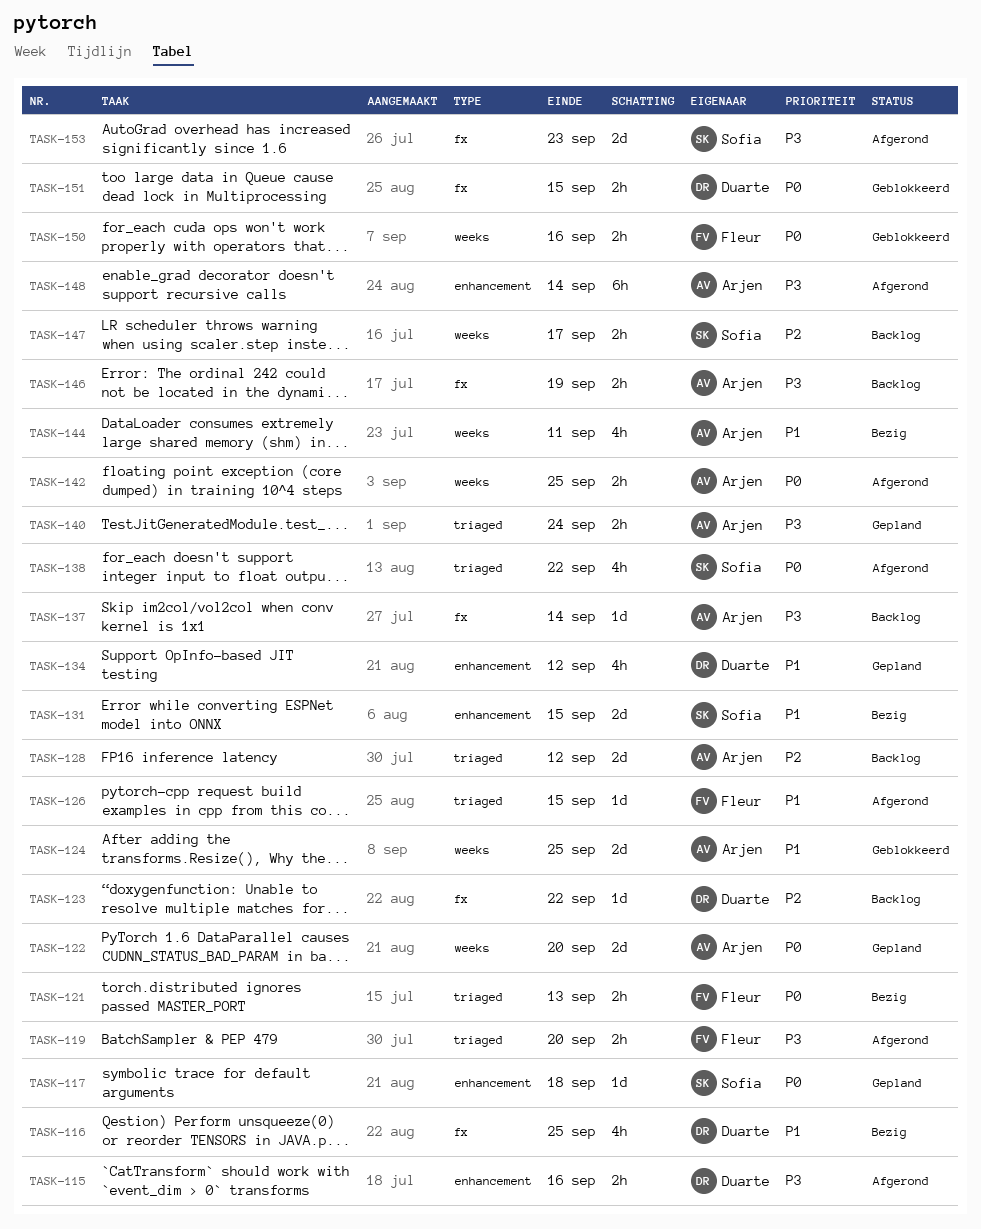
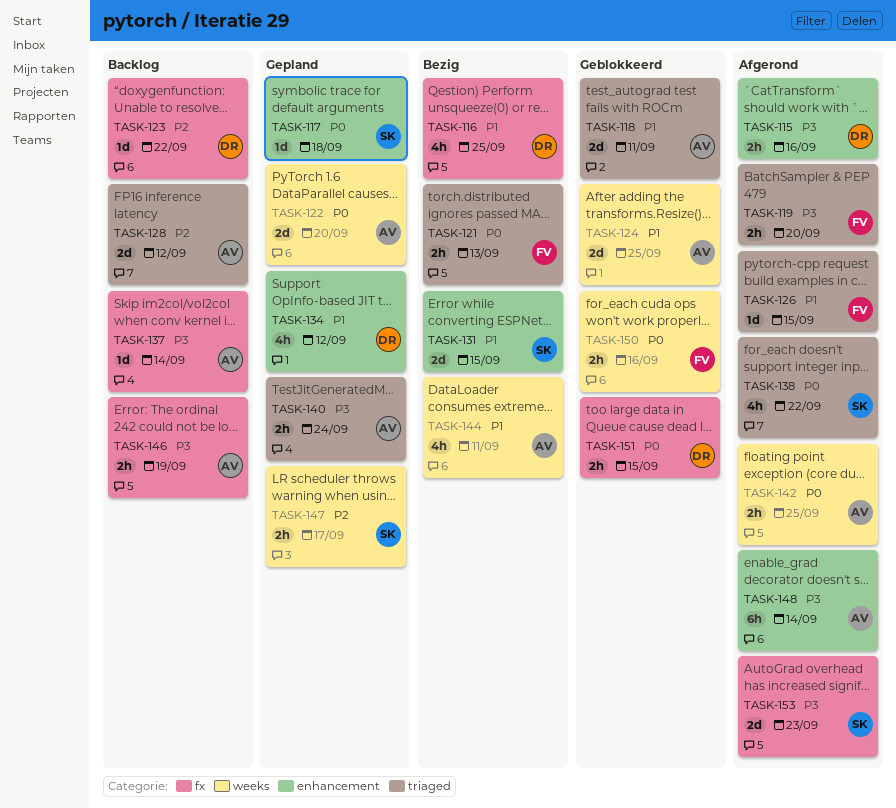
TASK-118: none -> present
TASK-147, status: Backlog -> Gepland

